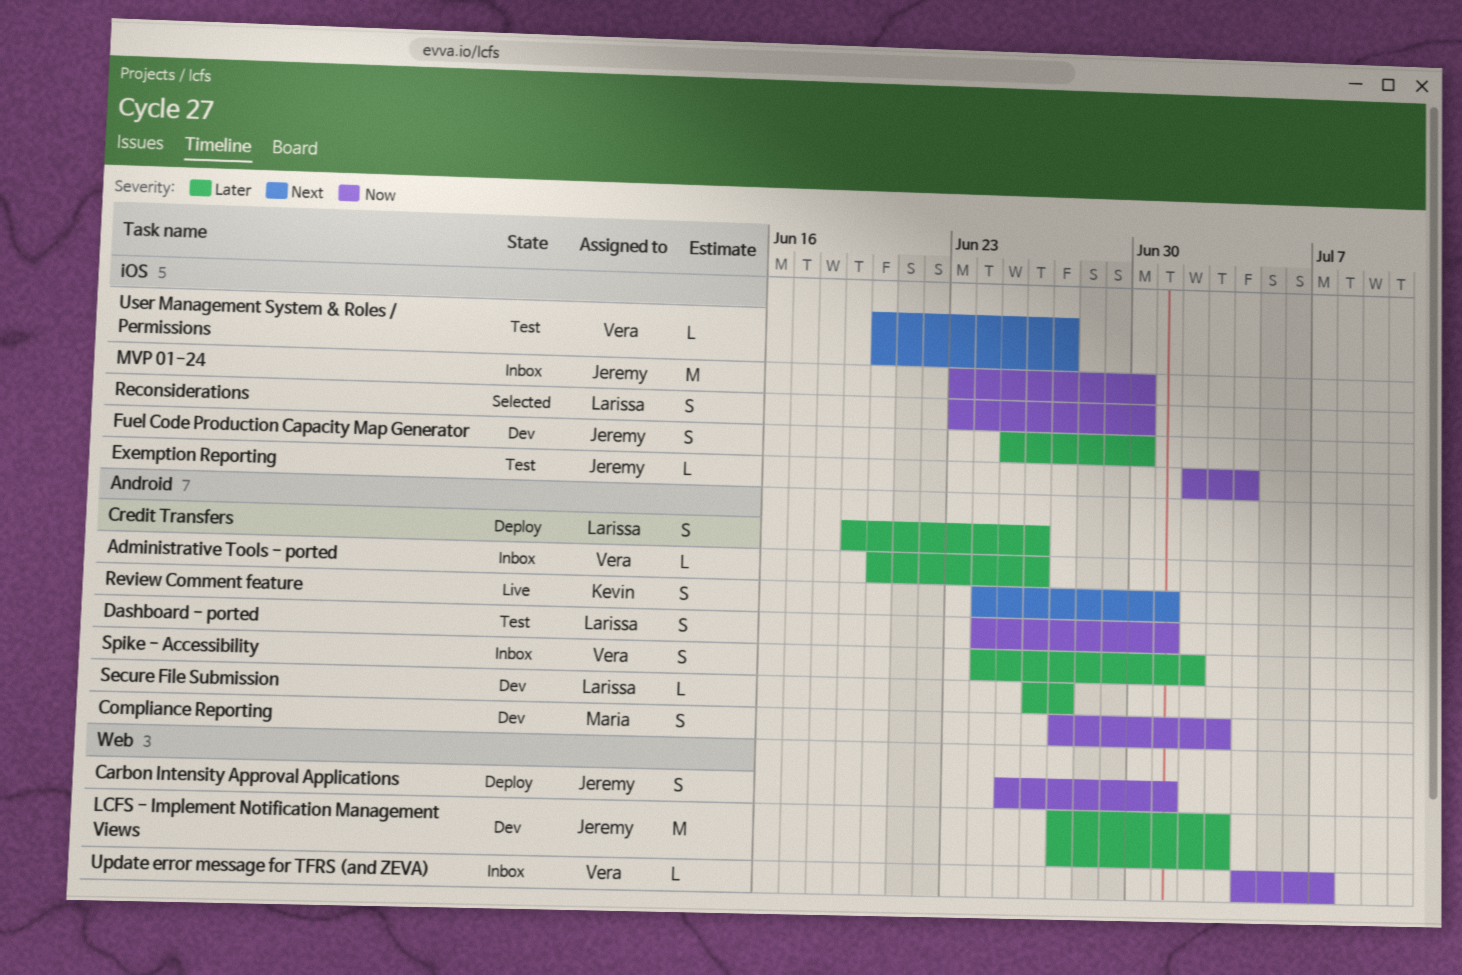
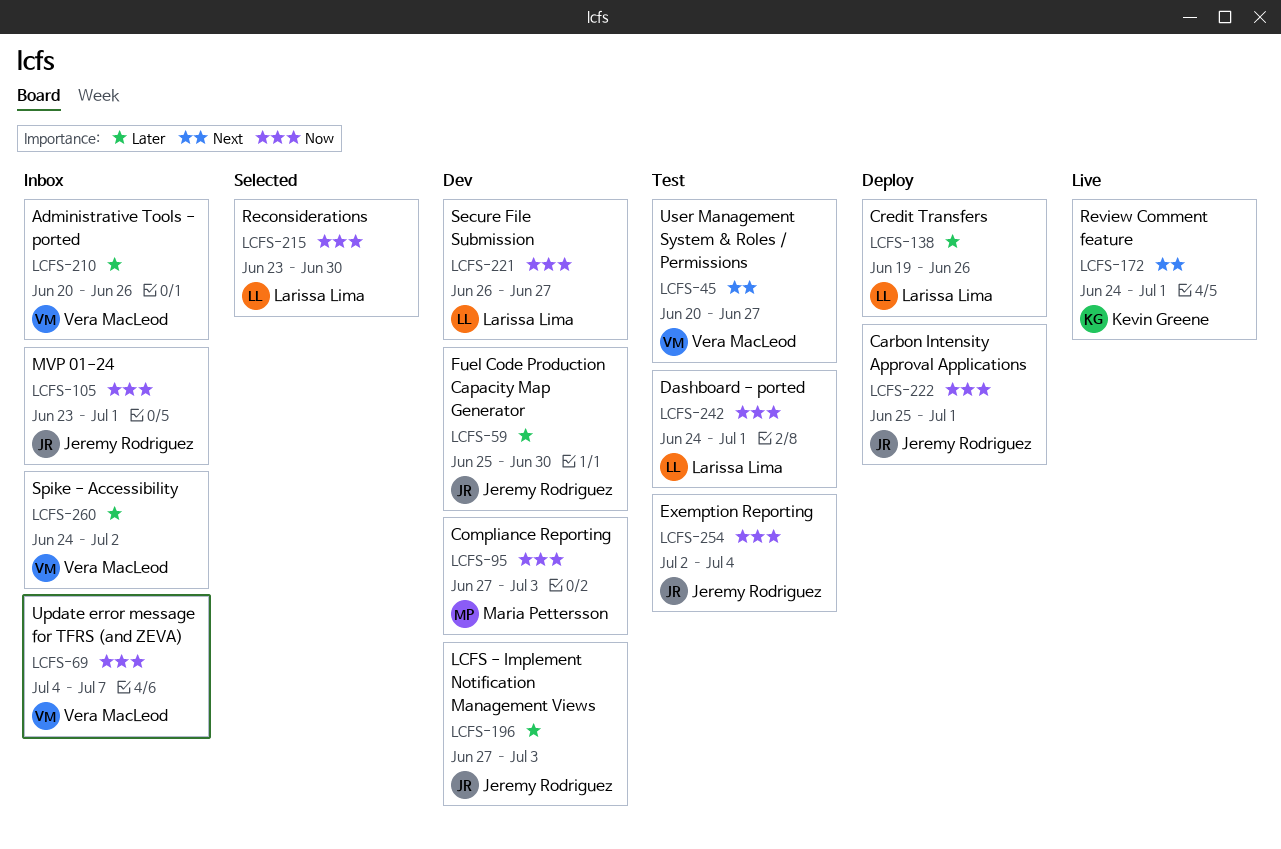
MVP 01-24, due: Jun 30 -> Jul 1
Secure File Submission, priority: Later -> Now

